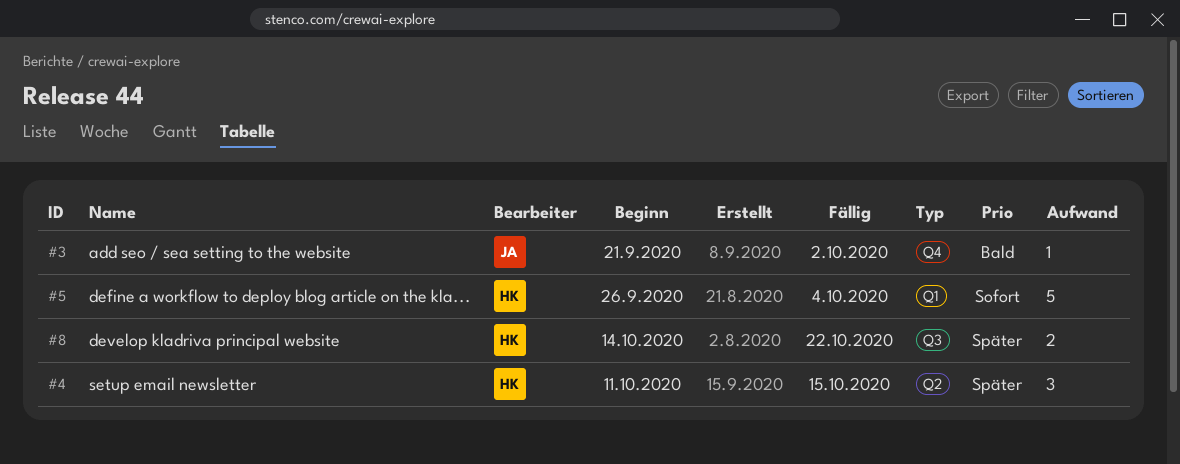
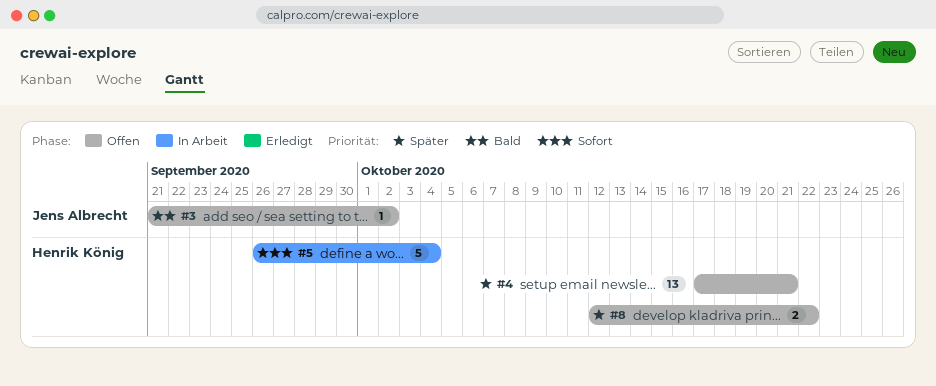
#4, estimate: 3 -> 13
#4, start: Oct 11 -> Oct 17
#4, due: Oct 15 -> Oct 21
#8, start: Oct 14 -> Oct 12

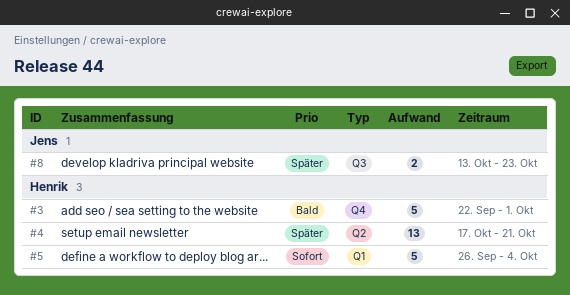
#3, owner: Jens Albrecht -> Henrik König
#3, estimate: 1 -> 5
#3, start: Sep 21 -> Sep 22
#3, due: Oct 2 -> Oct 1
#8, owner: Henrik König -> Jens Albrecht
#8, start: Oct 12 -> Oct 13
#8, due: Oct 22 -> Oct 23

